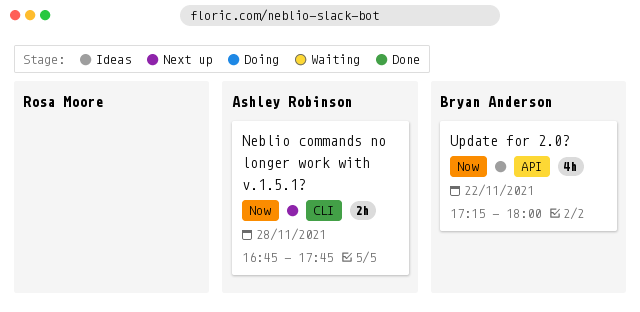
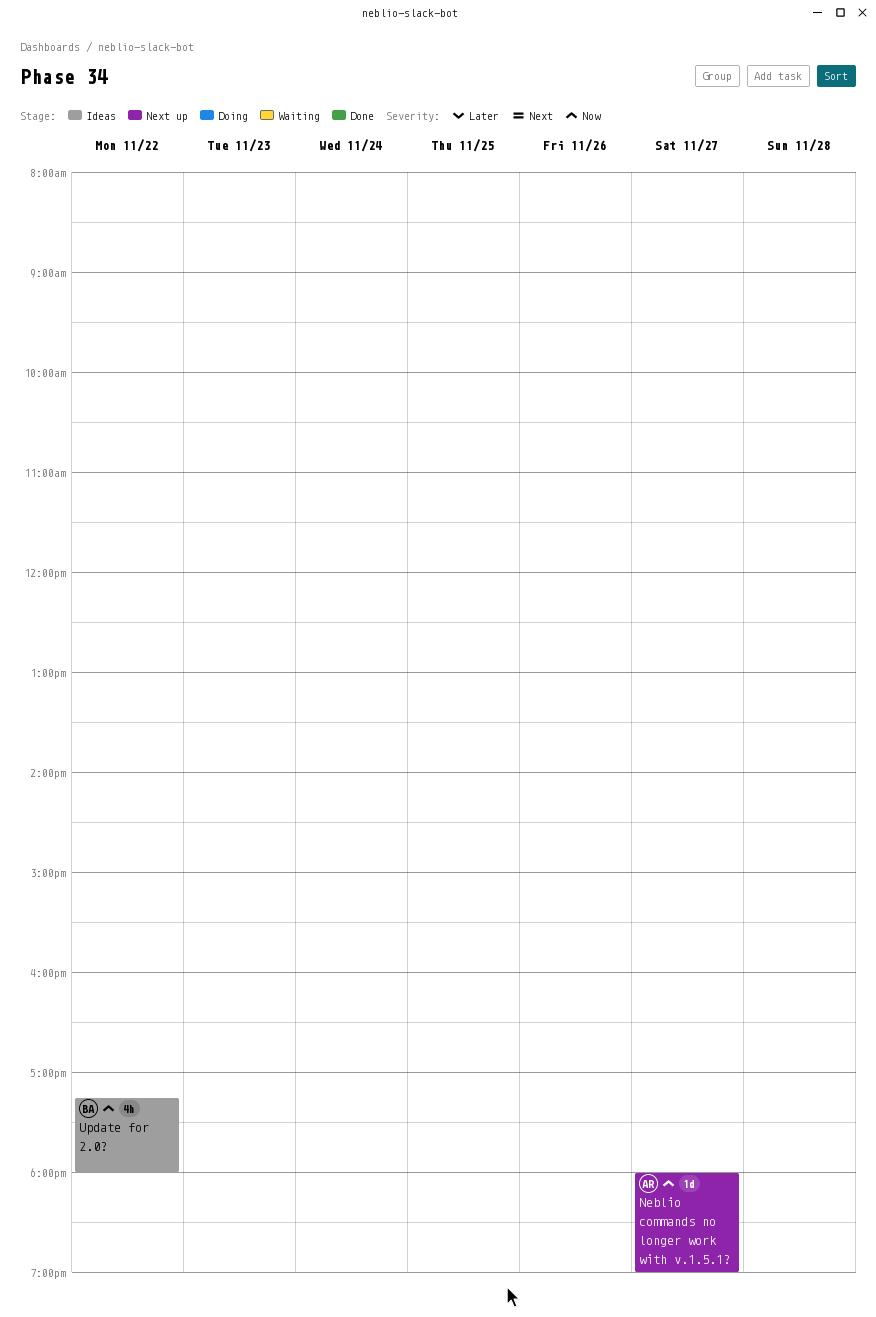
Neblio commands no longer work with v.1.5.1?, estimate: 2h -> 1d
Neblio commands no longer work with v.1.5.1?, day: Nov 28 -> Nov 27
Neblio commands no longer work with v.1.5.1?, begins: 16:45 -> 18:00
Neblio commands no longer work with v.1.5.1?, ends: 17:45 -> 19:00

